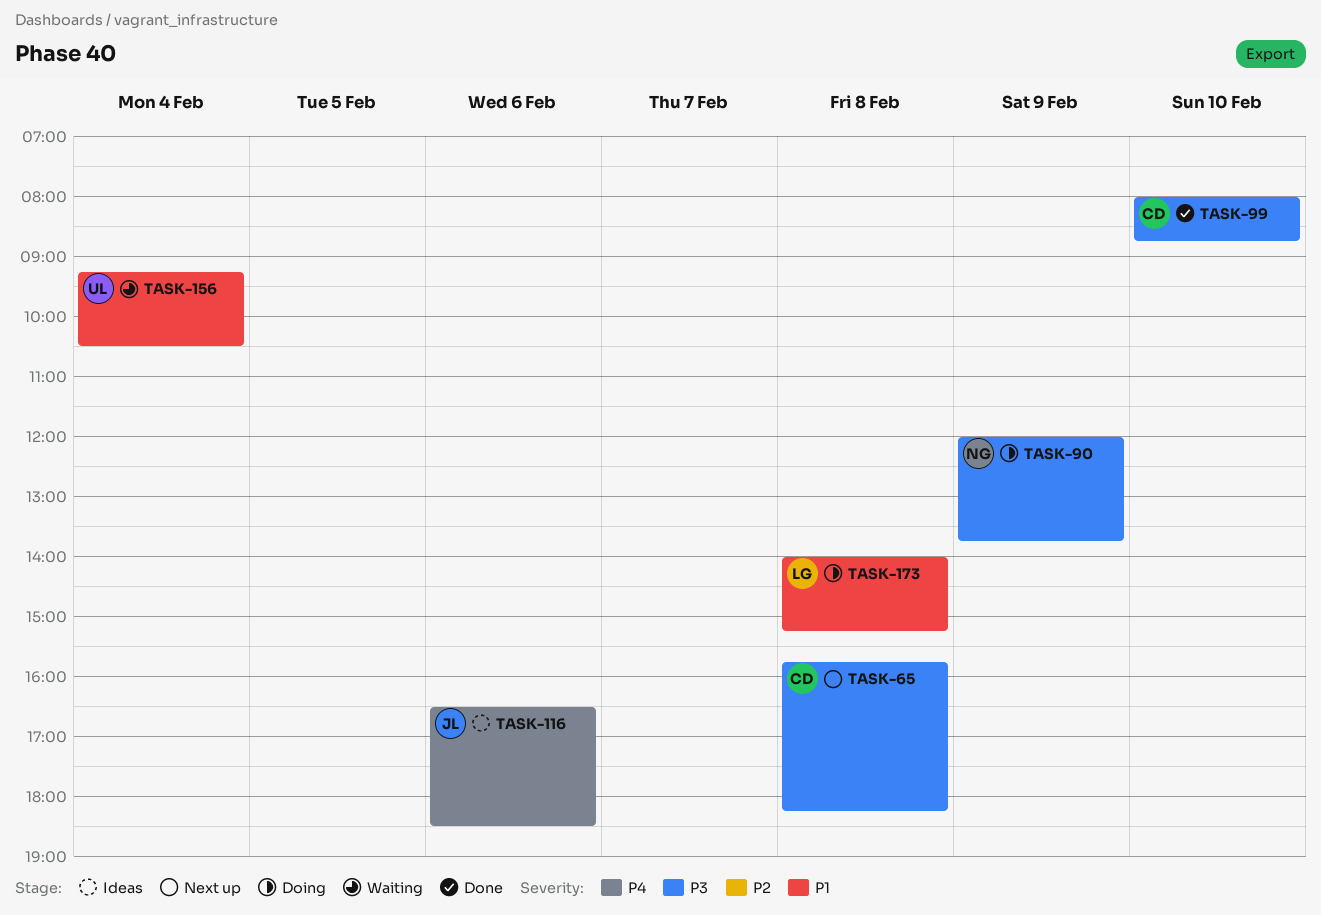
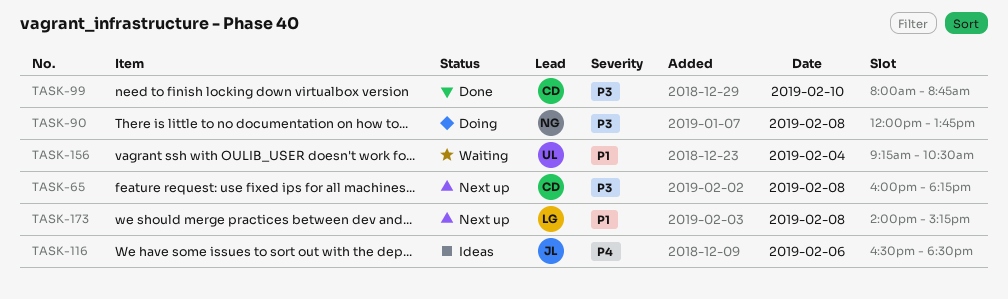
TASK-65, begins: 15:45 -> 16:00
TASK-90, day: Feb 9 -> Feb 8
TASK-173, status: Doing -> Next up

